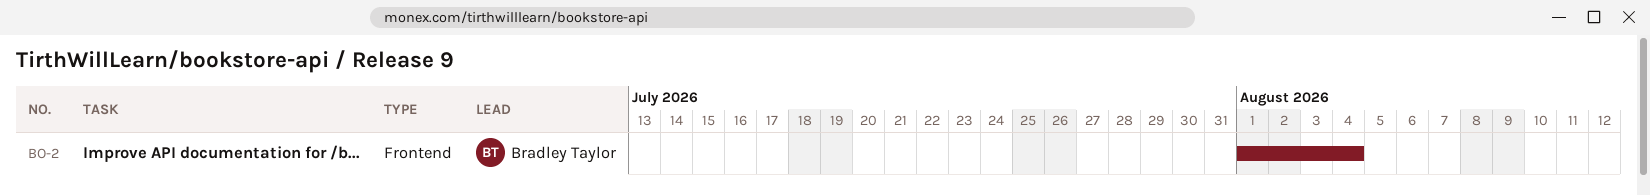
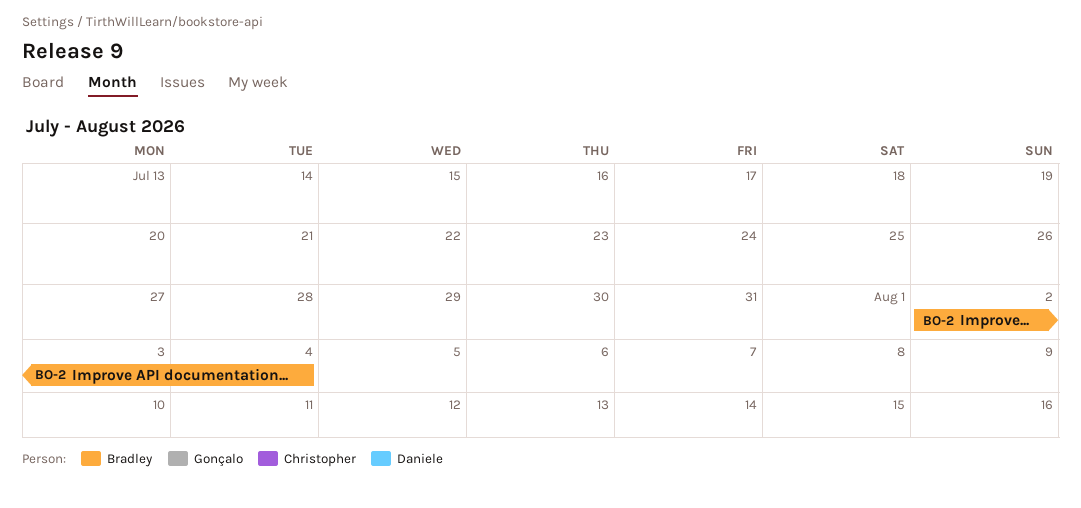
BO-2, start: Aug 1 -> Aug 2

